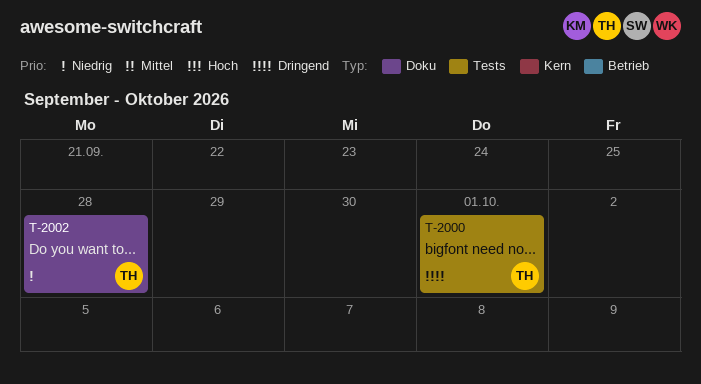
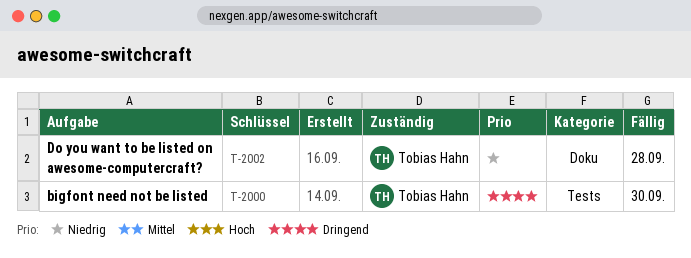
T-2000, due: Oct 1 -> Sep 30

